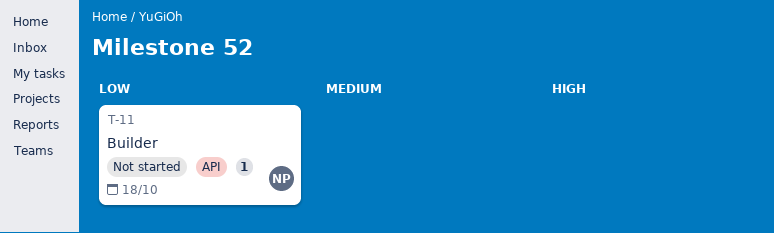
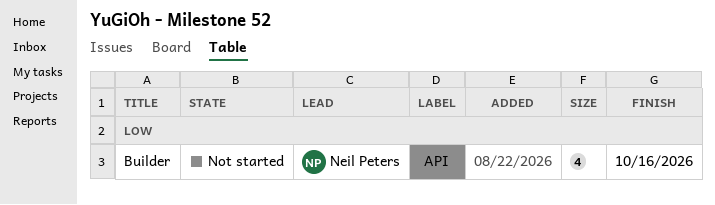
Builder, estimate: 1 -> 4
Builder, due: Oct 18 -> Oct 16

